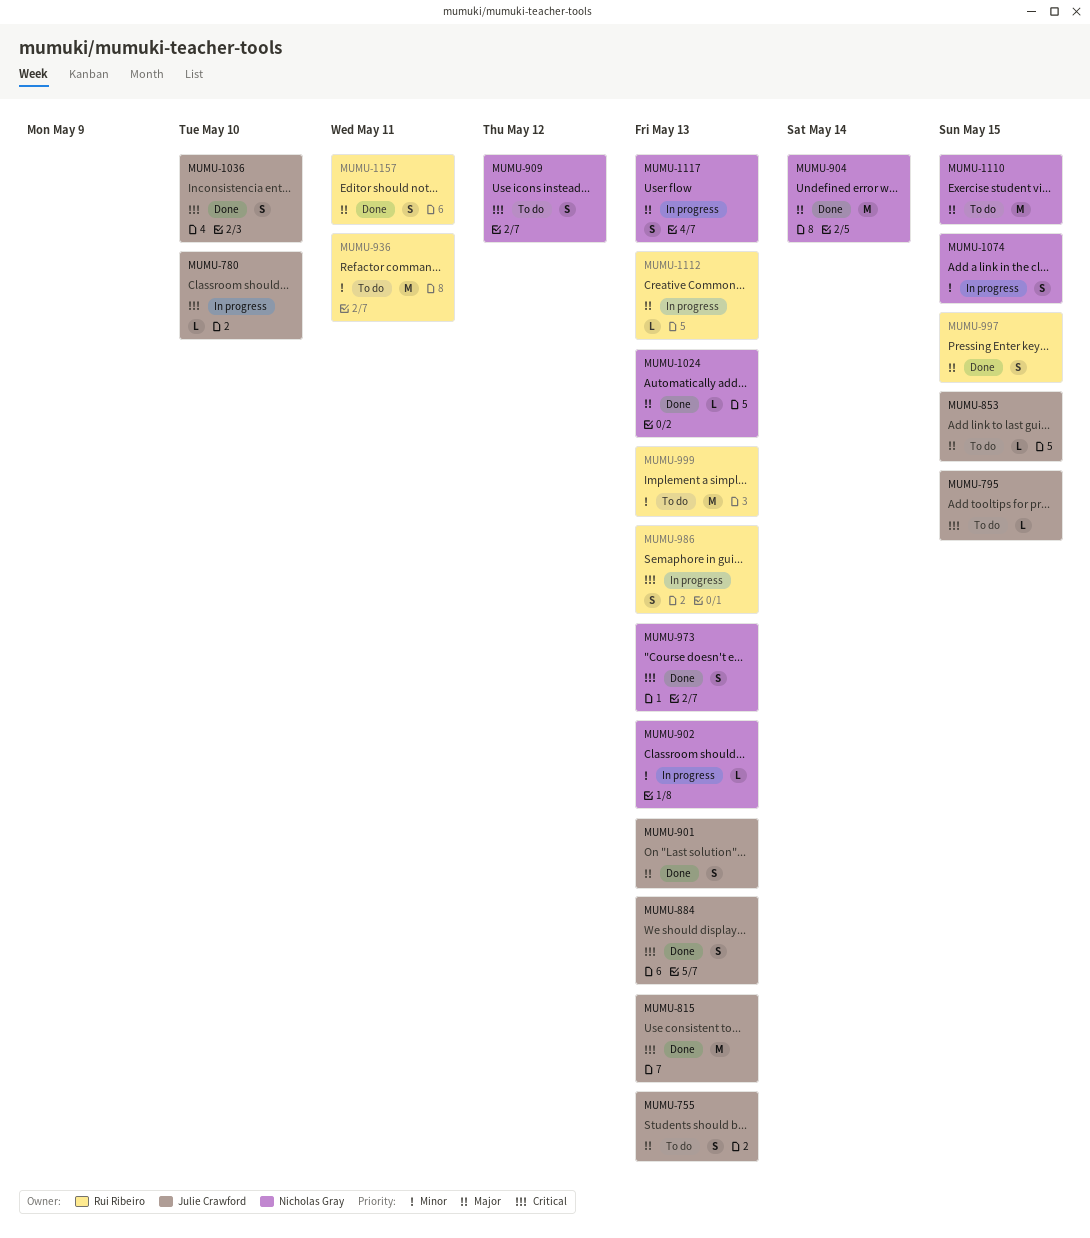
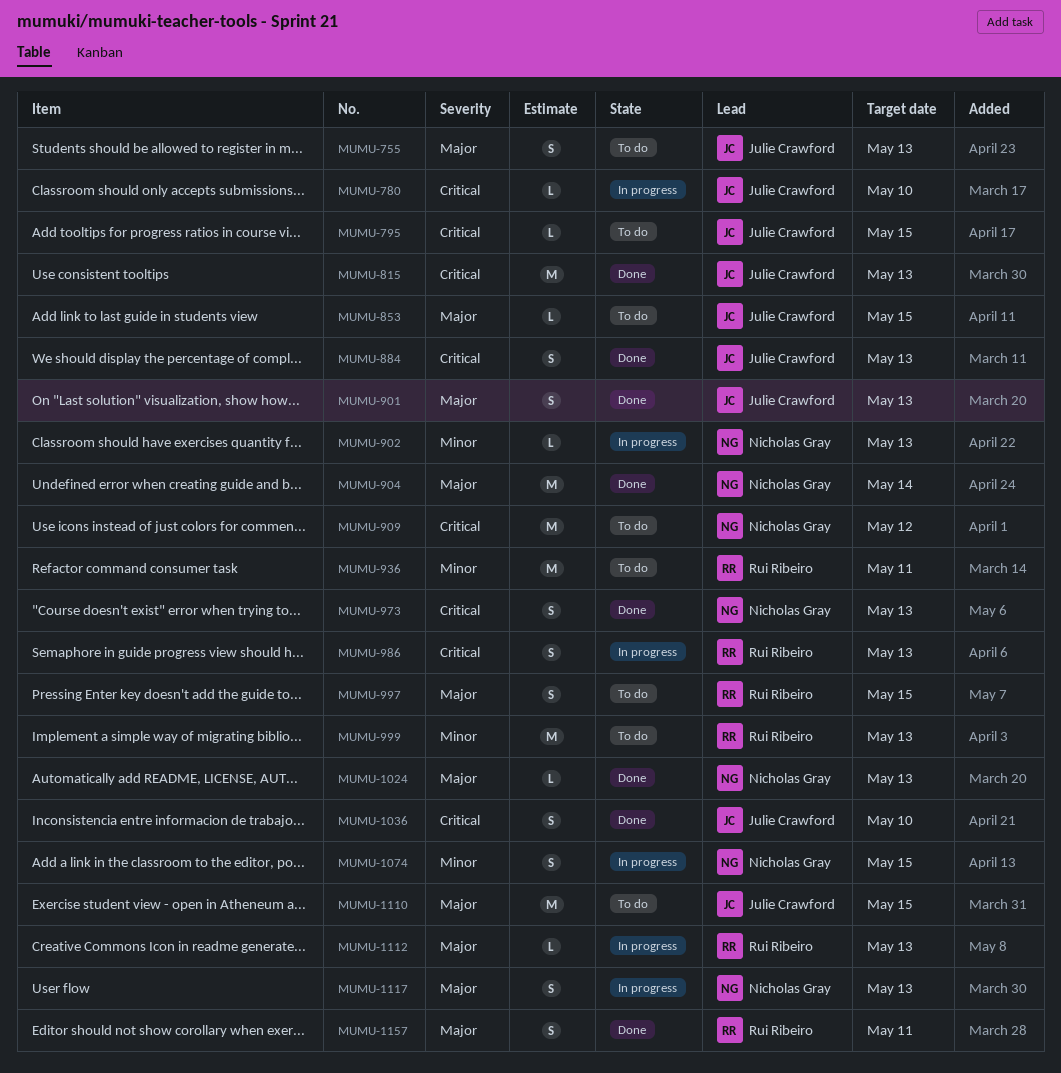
MUMU-909, estimate: S -> M
MUMU-997, status: Done -> To do
MUMU-1110, owner: Nicholas Gray -> Julie Crawford

